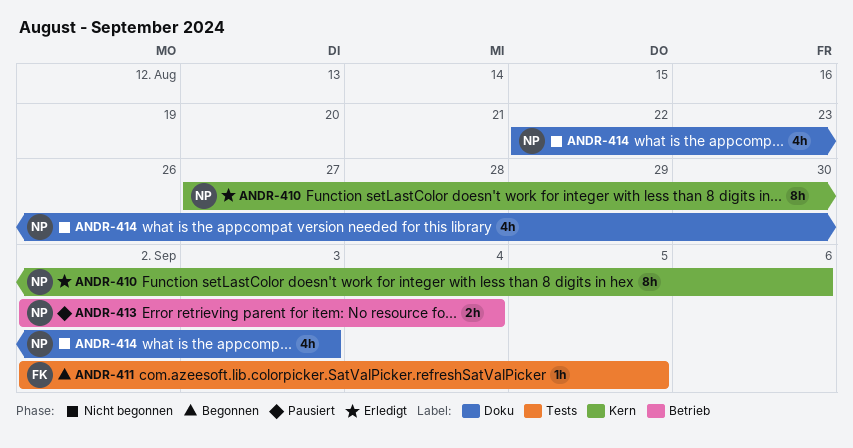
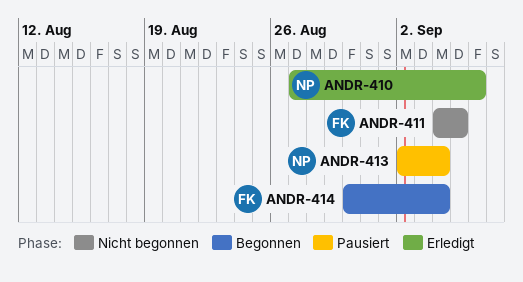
ANDR-411, status: Begonnen -> Nicht begonnen
ANDR-411, start: Sep 2 -> Sep 4
ANDR-414, status: Nicht begonnen -> Begonnen
ANDR-414, owner: NP -> FK
ANDR-414, start: Aug 22 -> Aug 30
ANDR-414, due: Sep 3 -> Sep 4

